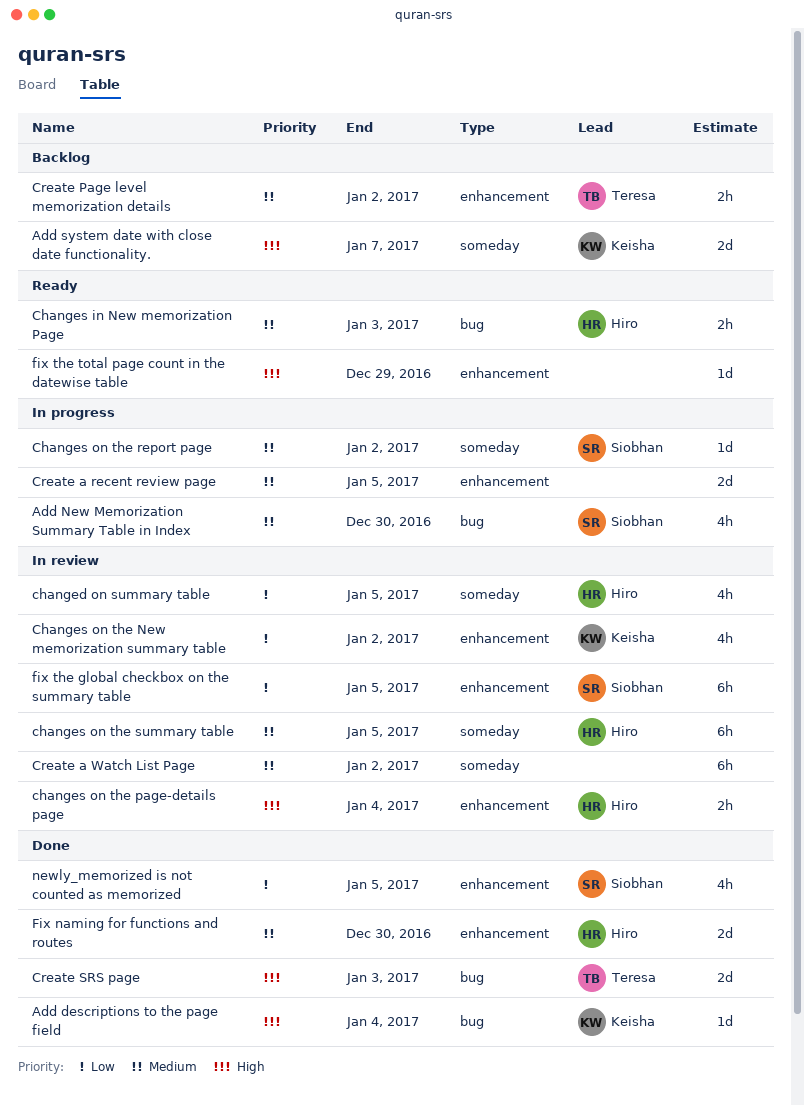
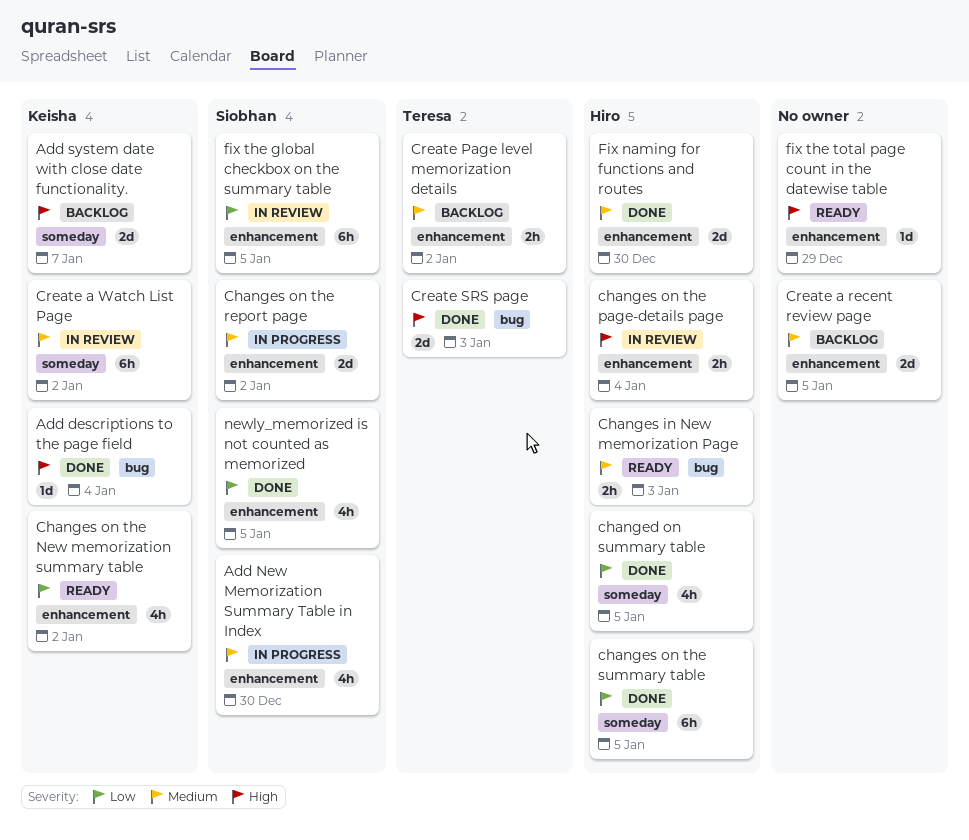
Add New Memorization Summary Table in Index, label: bug -> enhancement
changed on summary table, status: In review -> Done
Changes on the New memorization summary table, status: In review -> Ready
Changes on the report page, label: someday -> enhancement
Changes on the report page, estimate: 1d -> 2d
changes on the summary table, status: In review -> Done
changes on the summary table, priority: Medium -> Low
Create a recent review page, status: In progress -> Backlog
Create a Watch List Page, owner: none -> Keisha

